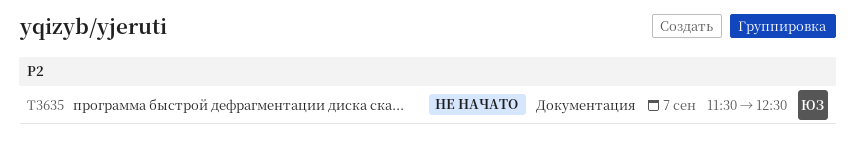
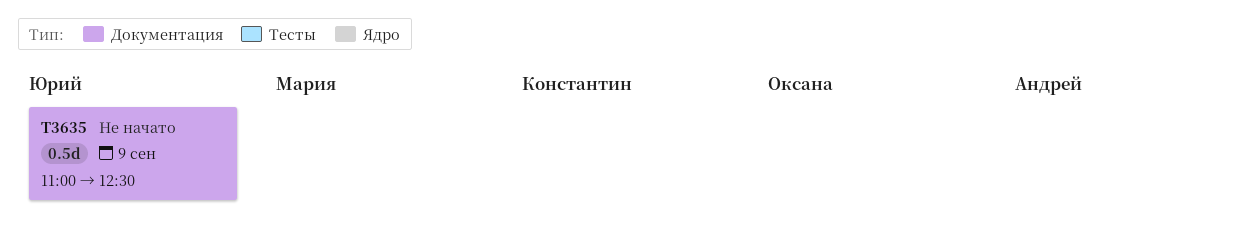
T3635, day: Sep 7 -> Sep 9
T3635, begins: 11:30 -> 11:00

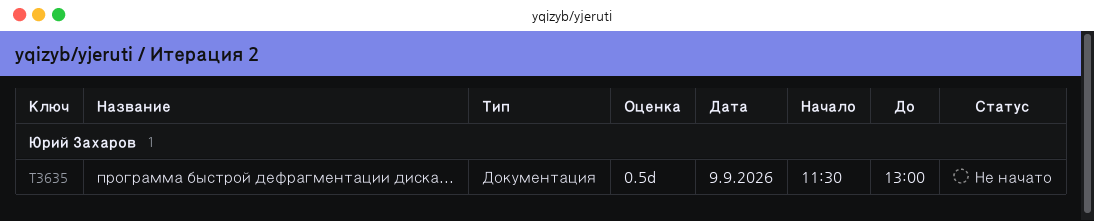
T3635, begins: 11:00 -> 11:30
T3635, ends: 12:30 -> 13:00

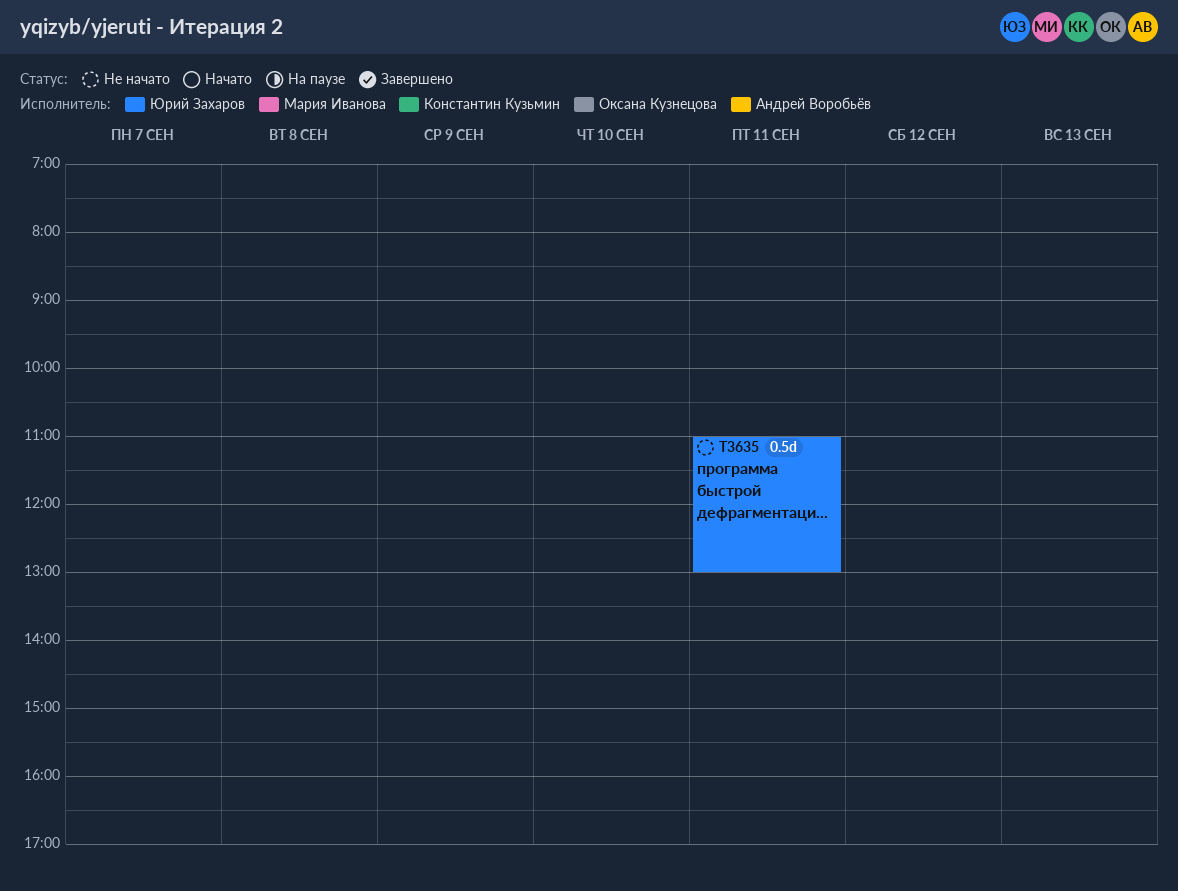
T3635, day: Sep 9 -> Sep 11
T3635, begins: 11:30 -> 11:00

